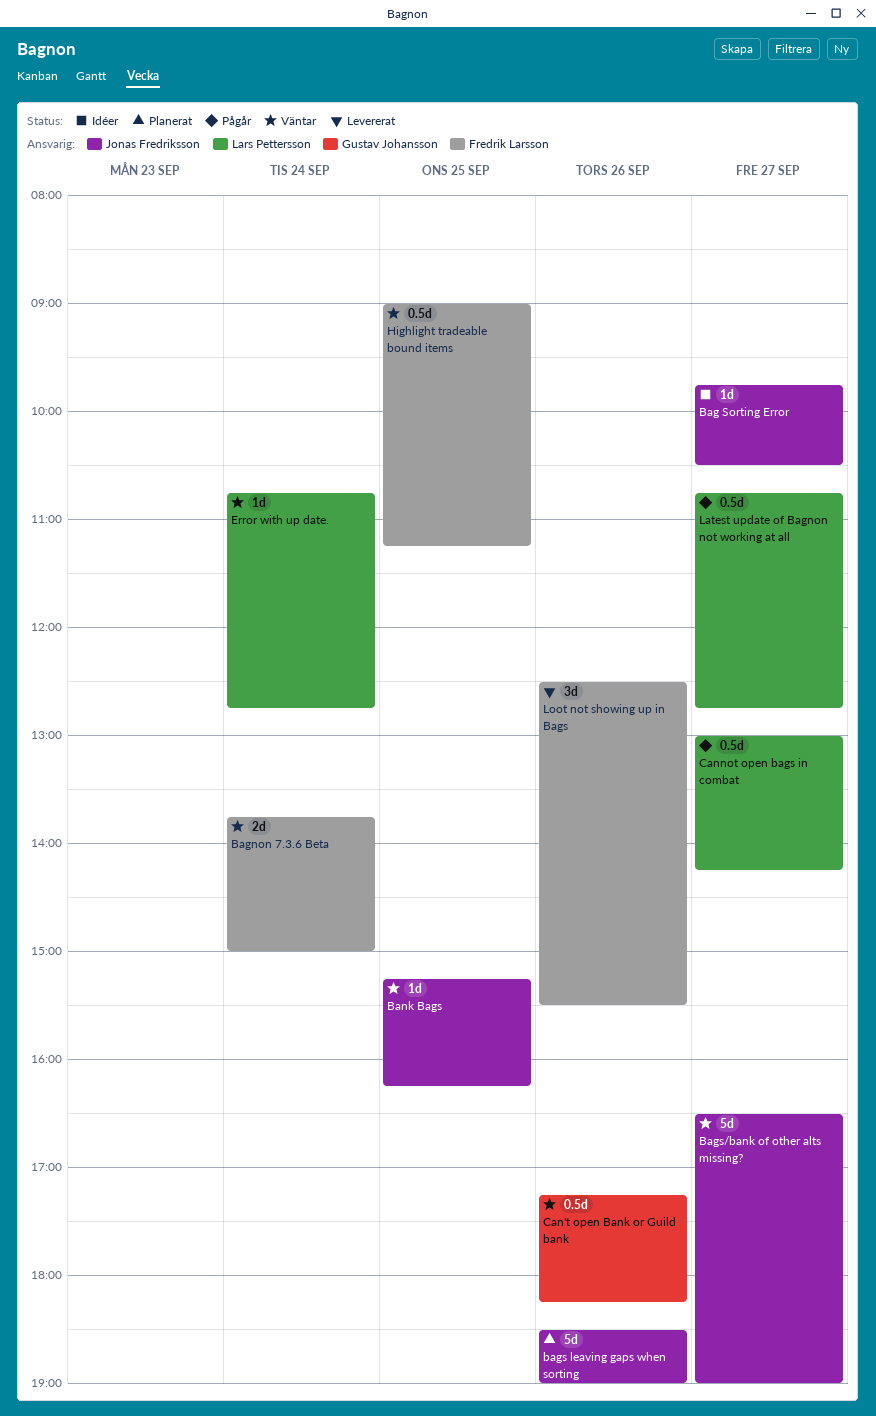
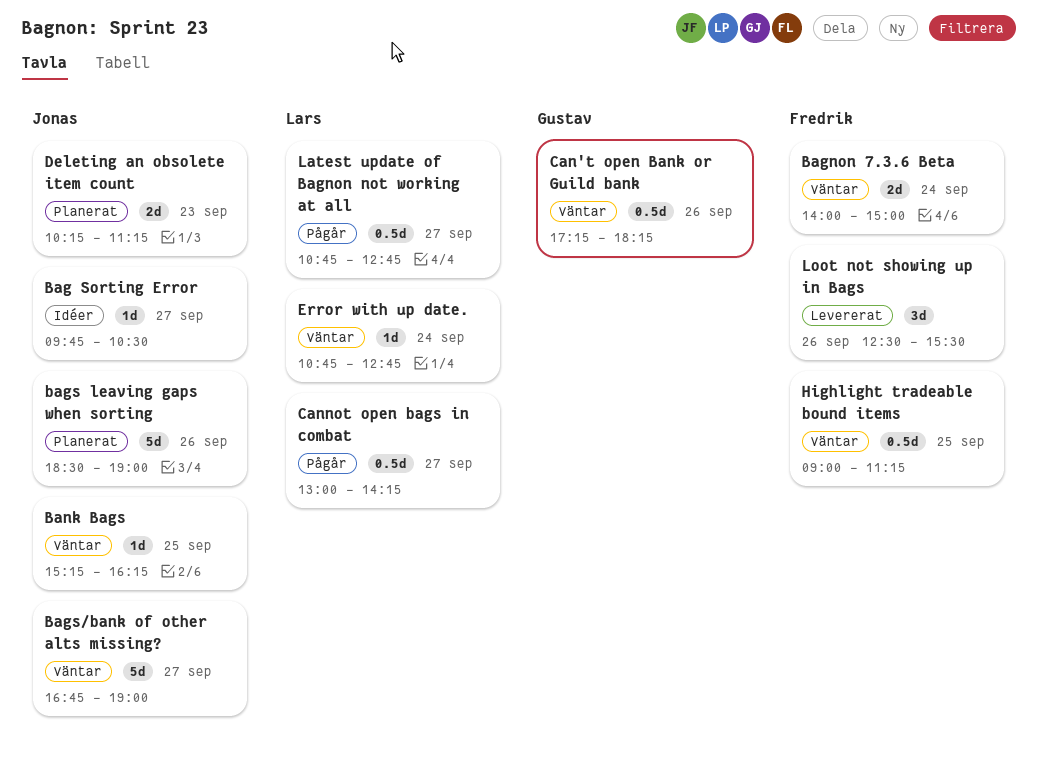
Bagnon 7.3.6 Beta, begins: 13:45 -> 14:00
Bags/bank of other alts missing?, begins: 16:30 -> 16:45
Deleting an obsolete item count: none -> present

